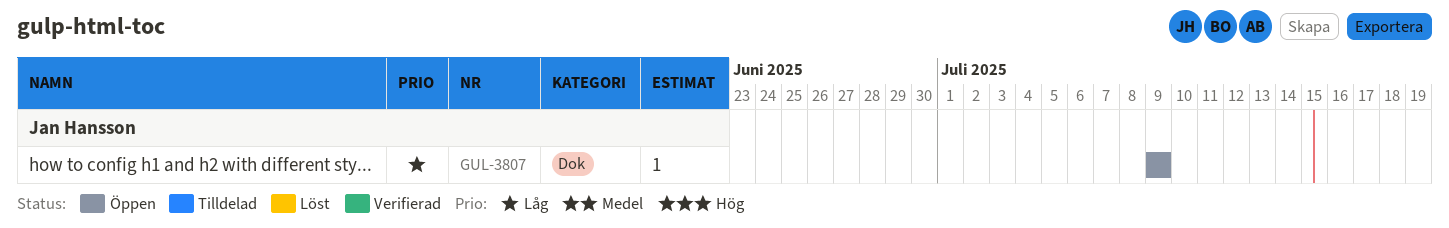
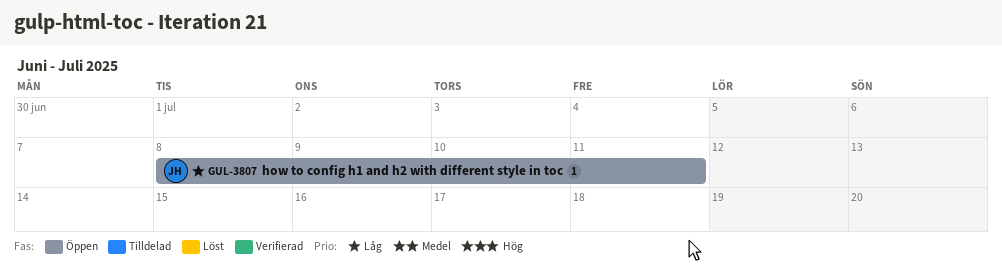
GUL-3807, start: Jul 9 -> Jul 8
GUL-3807, due: Jul 9 -> Jul 11

